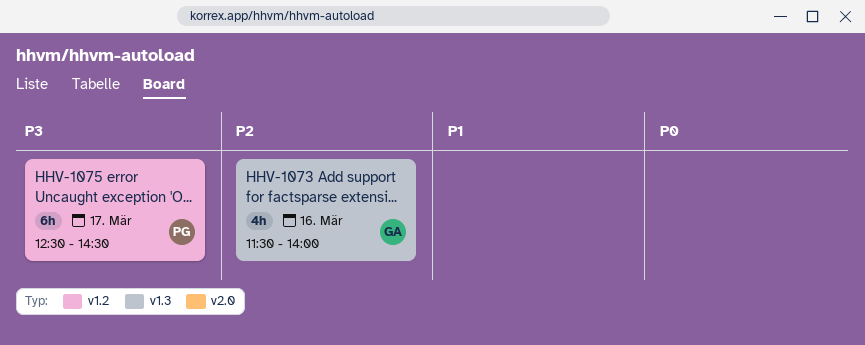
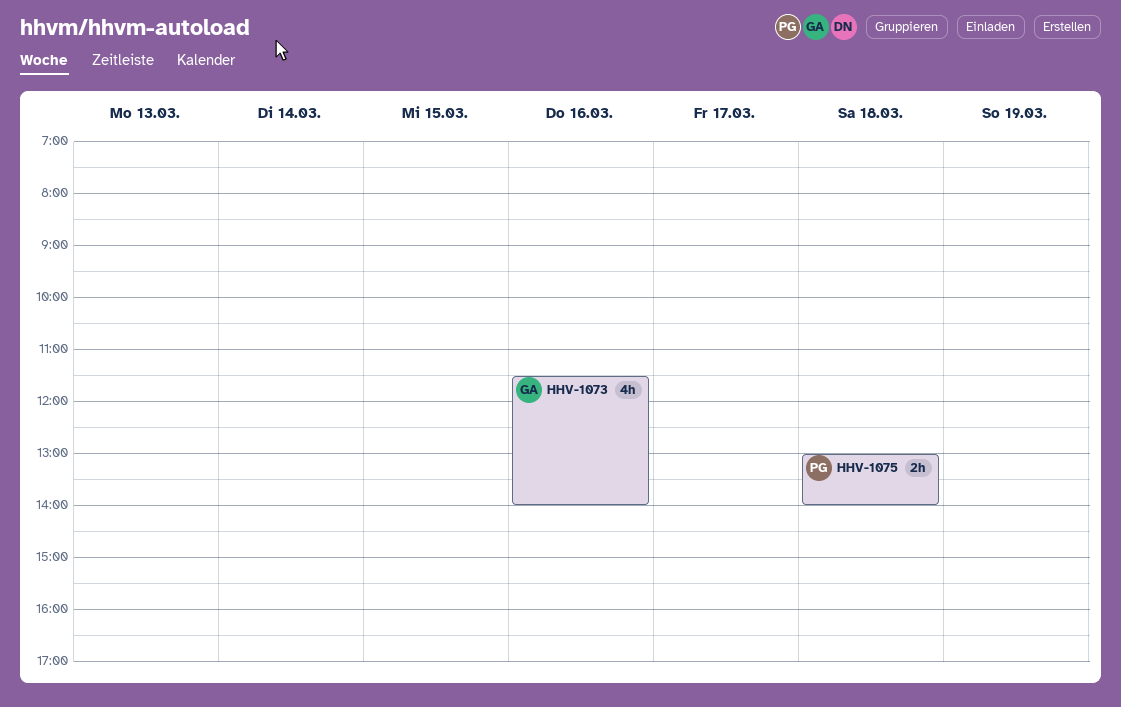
HHV-1075, estimate: 6h -> 2h
HHV-1075, day: Mar 17 -> Mar 18
HHV-1075, begins: 12:30 -> 13:00
HHV-1075, ends: 14:30 -> 14:00

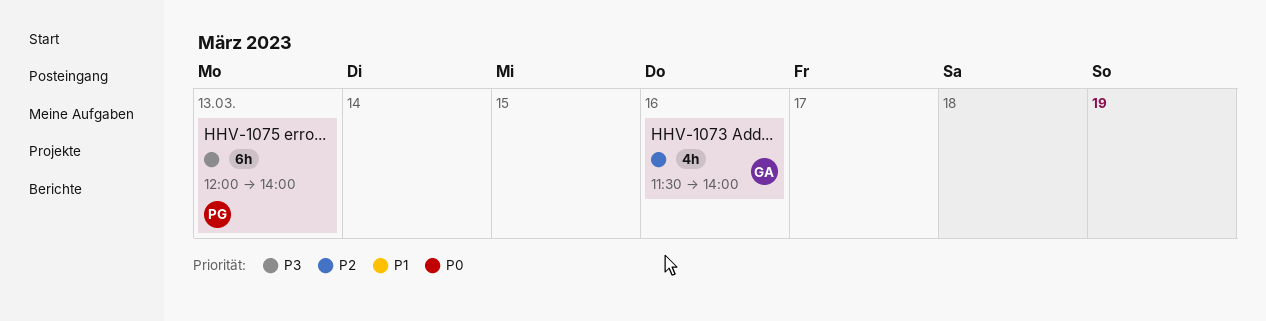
HHV-1075, estimate: 2h -> 6h
HHV-1075, day: Mar 18 -> Mar 13
HHV-1075, begins: 13:00 -> 12:00

